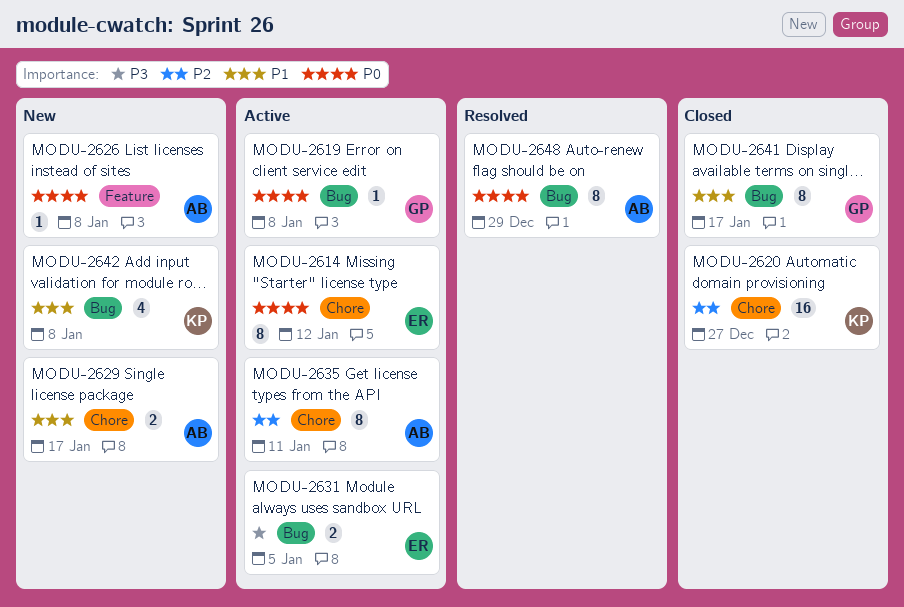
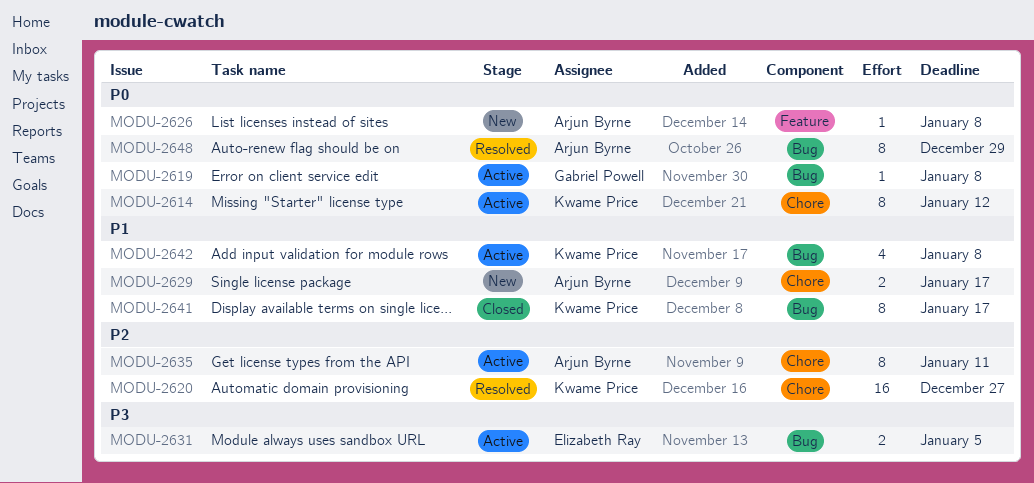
MODU-2614, owner: Elizabeth Ray -> Kwame Price
MODU-2620, status: Closed -> Resolved
MODU-2641, owner: Gabriel Powell -> Kwame Price
MODU-2642, status: New -> Active

